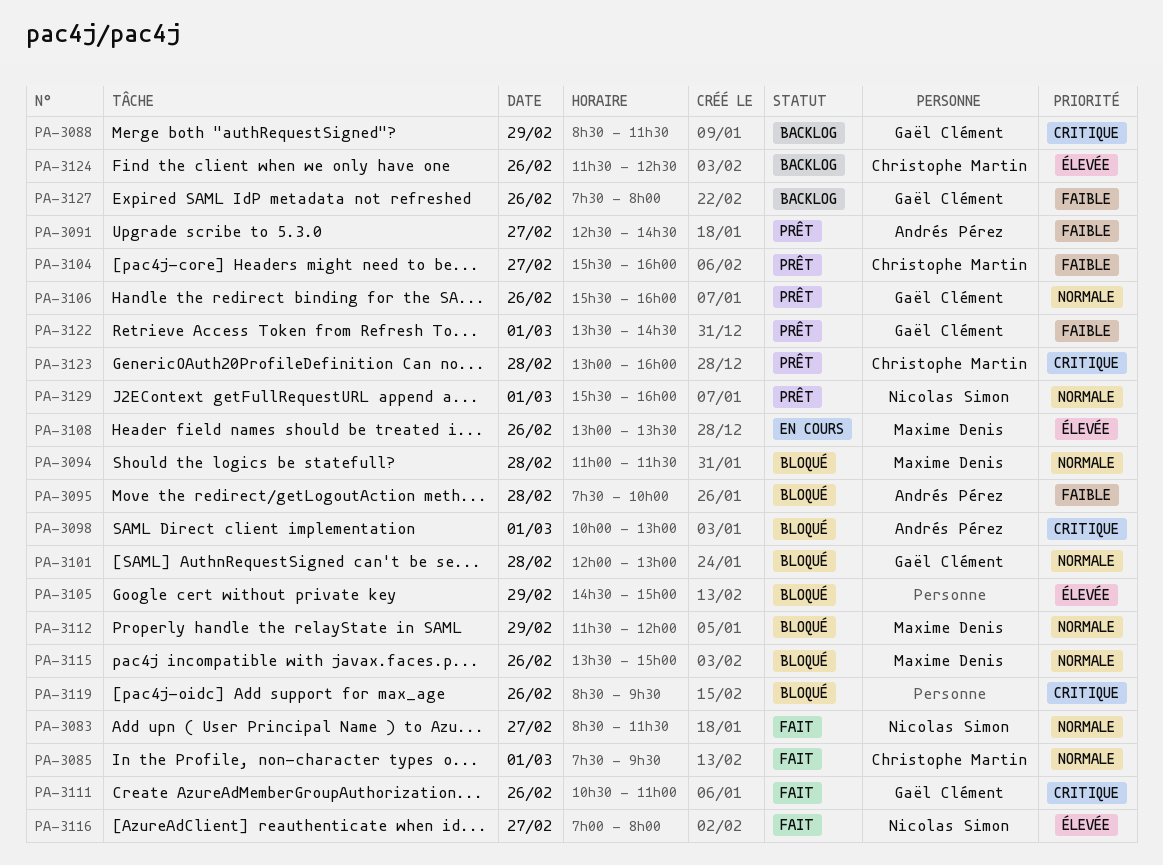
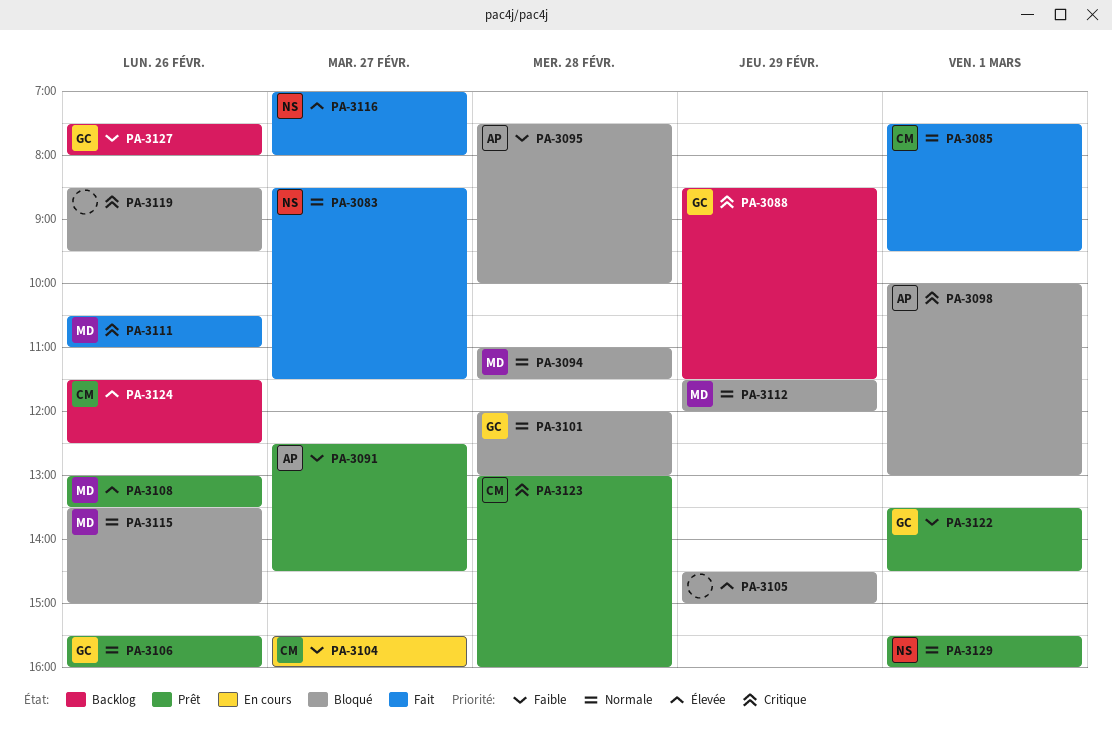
PA-3104, status: Prêt -> En cours
PA-3108, status: En cours -> Prêt
PA-3111, owner: Gaël Clément -> Maxime Denis

